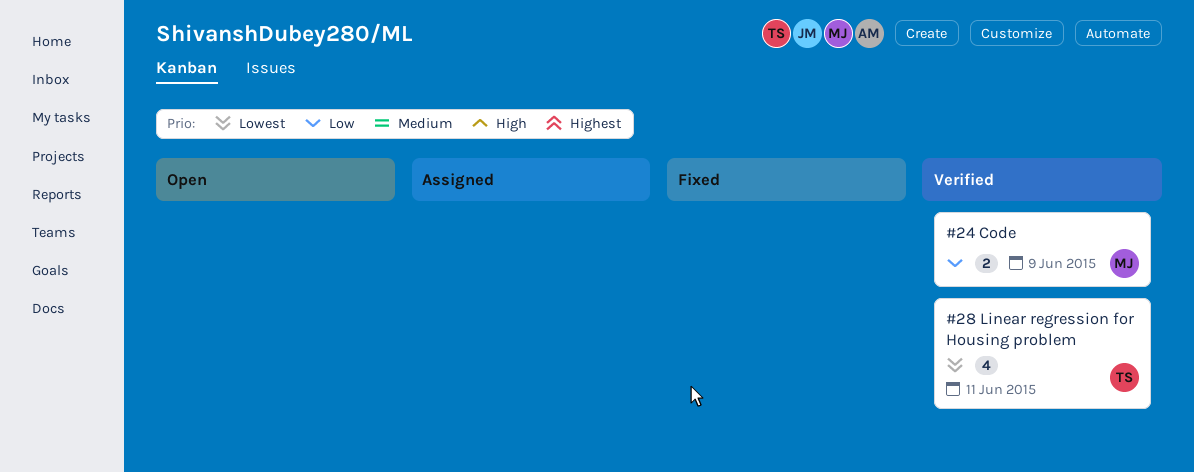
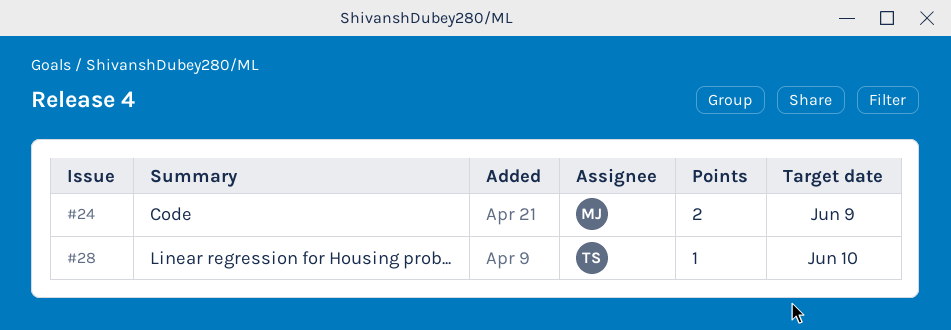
#28, estimate: 4 -> 1
#28, due: Jun 11 -> Jun 10

